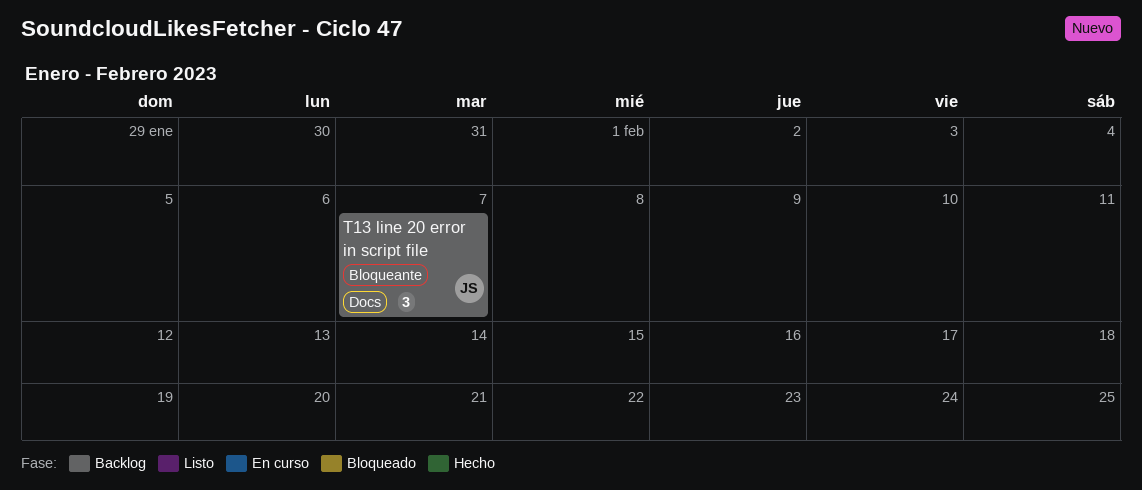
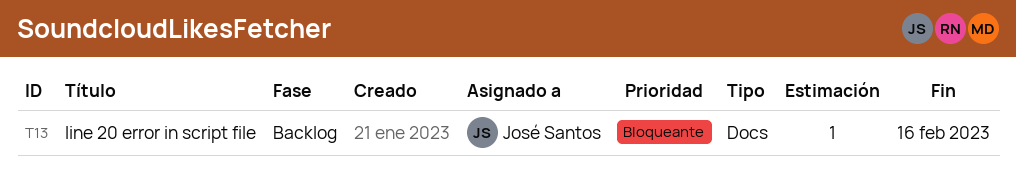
T13, estimate: 3 -> 1
T13, due: Feb 7 -> Feb 16

